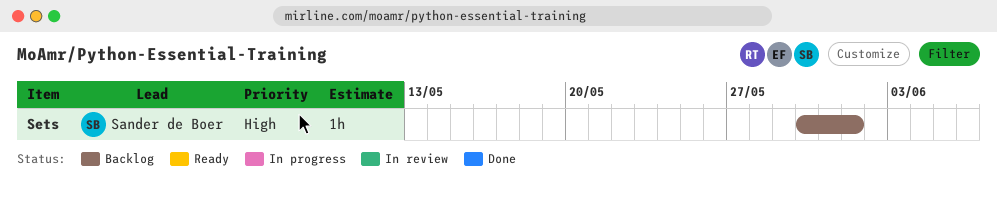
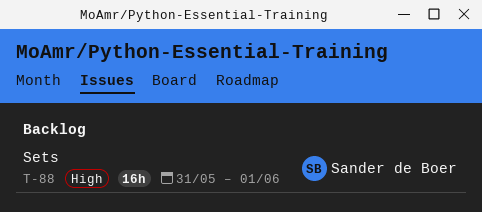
Sets, estimate: 1h -> 16h
Sets, start: May 30 -> May 31

